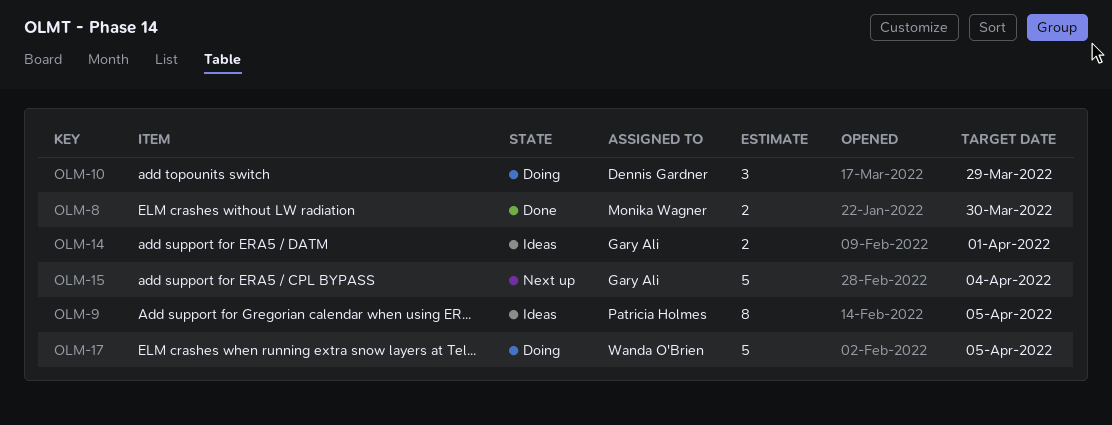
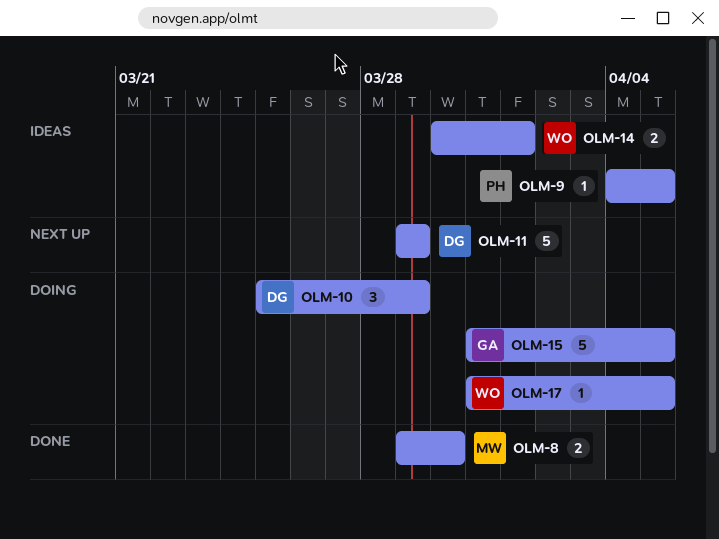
OLM-9, estimate: 8 -> 1
OLM-11: none -> present
OLM-14, owner: Gary Ali -> Wanda O'Brien
OLM-15, status: Next up -> Doing
OLM-15, due: Apr 4 -> Apr 5
OLM-17, estimate: 5 -> 1

